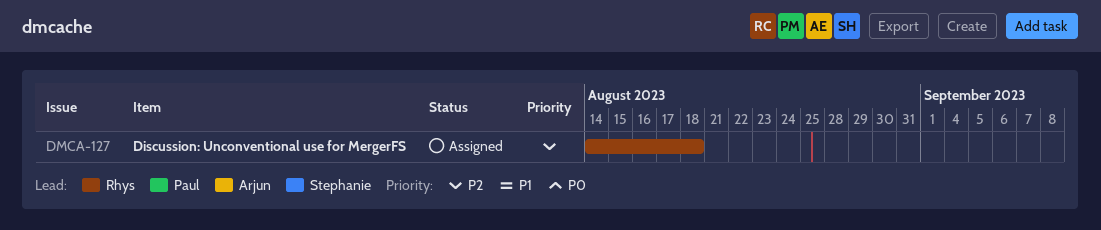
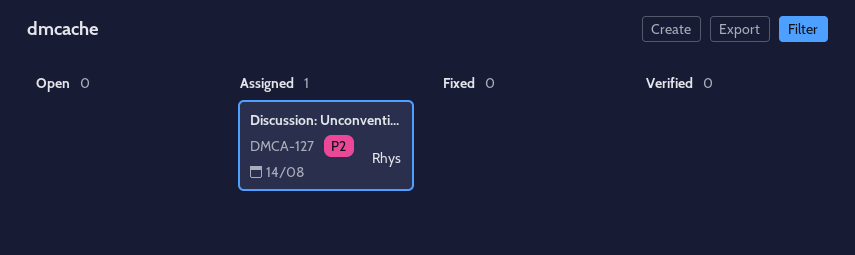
DMCA-127, due: Aug 18 -> Aug 14

